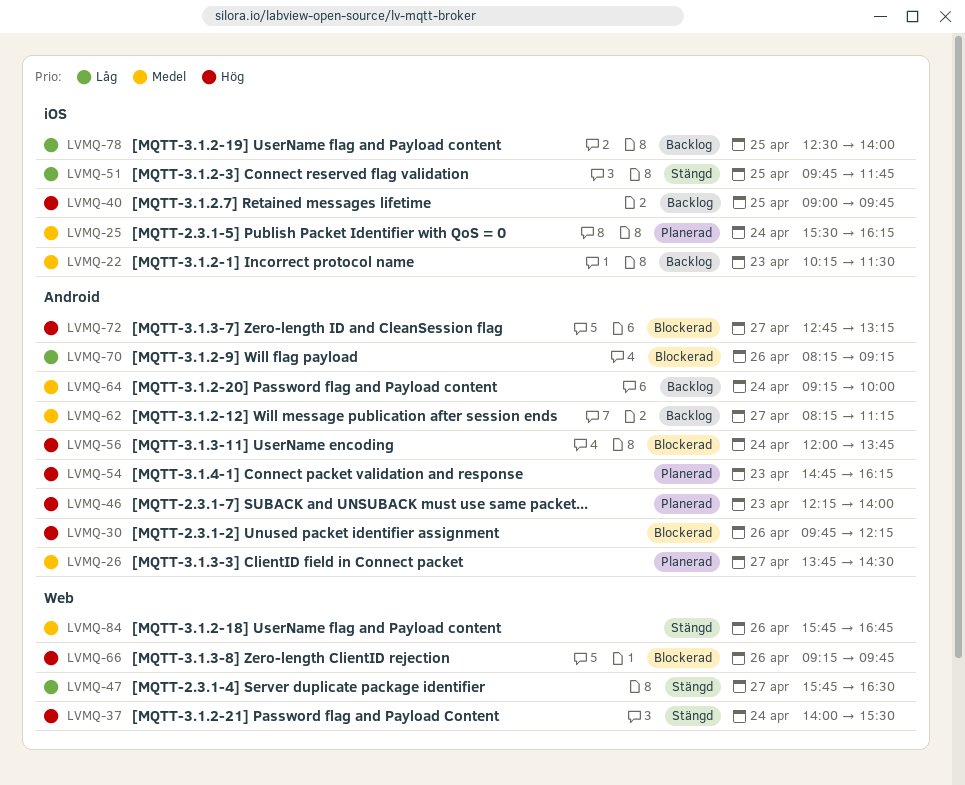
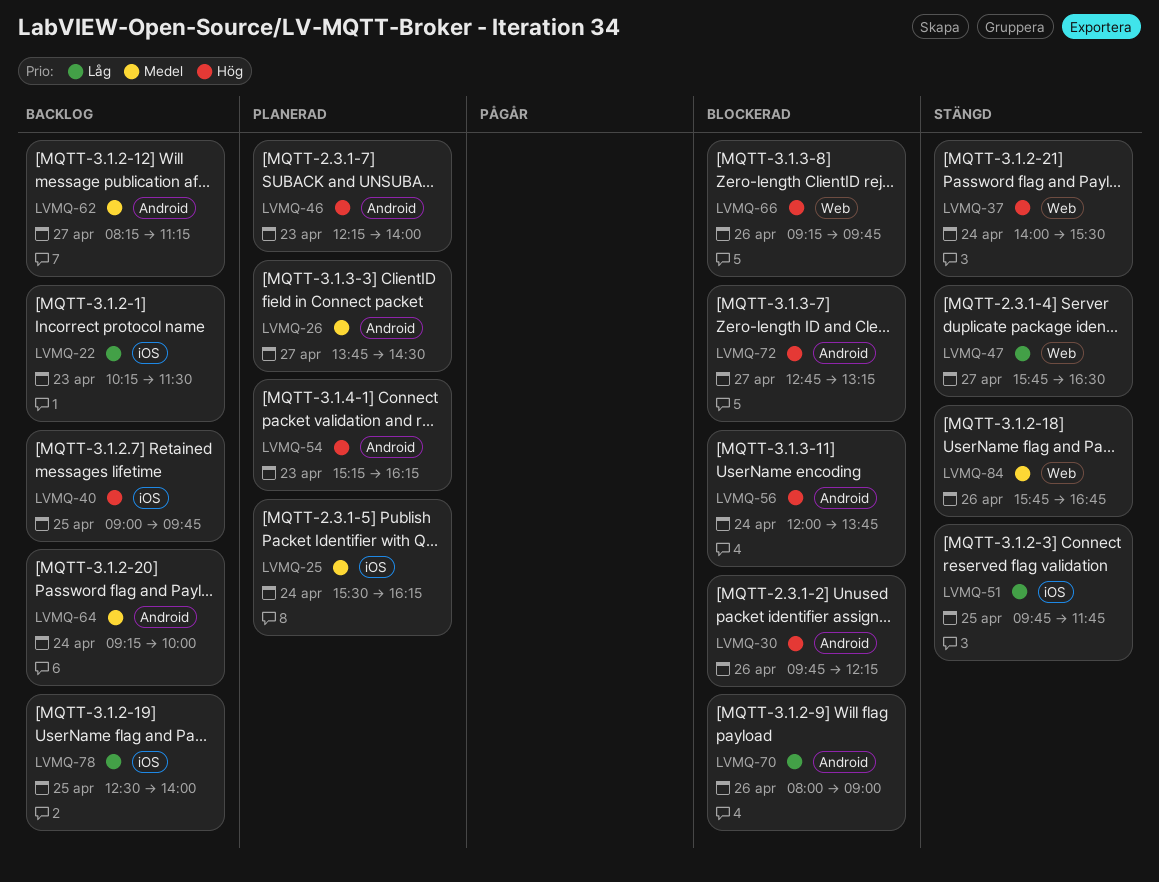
LVMQ-22, priority: Medel -> Låg
LVMQ-54, begins: 14:45 -> 15:15
LVMQ-70, begins: 08:15 -> 08:00
LVMQ-70, ends: 09:15 -> 09:00

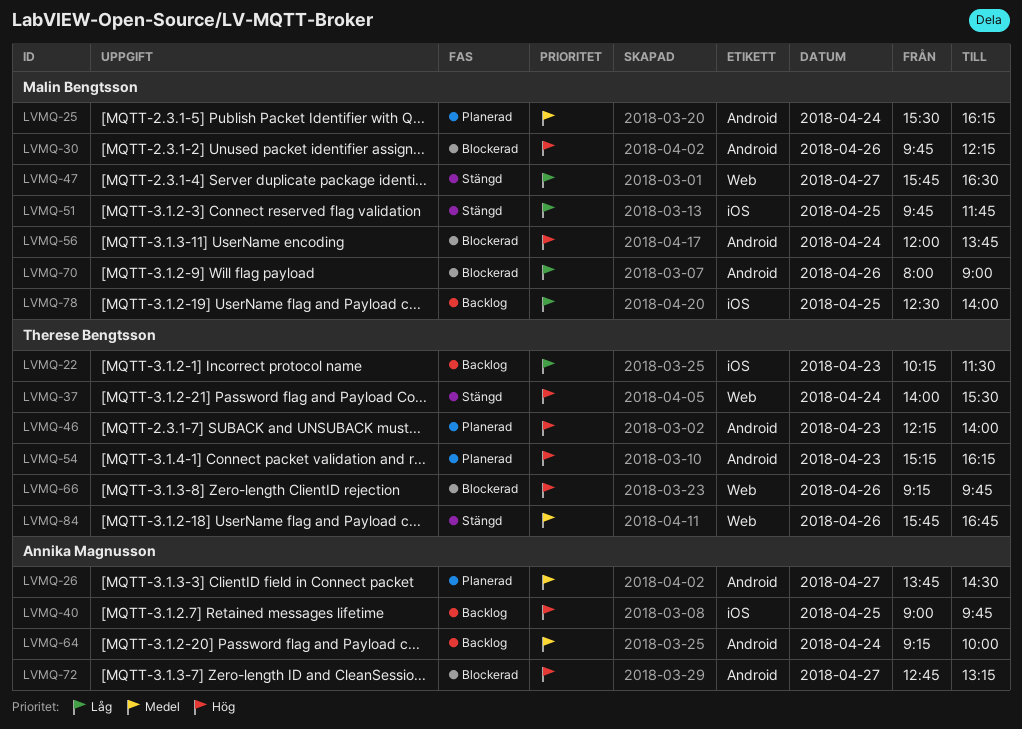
LVMQ-25, label: iOS -> Android
LVMQ-62: present -> none

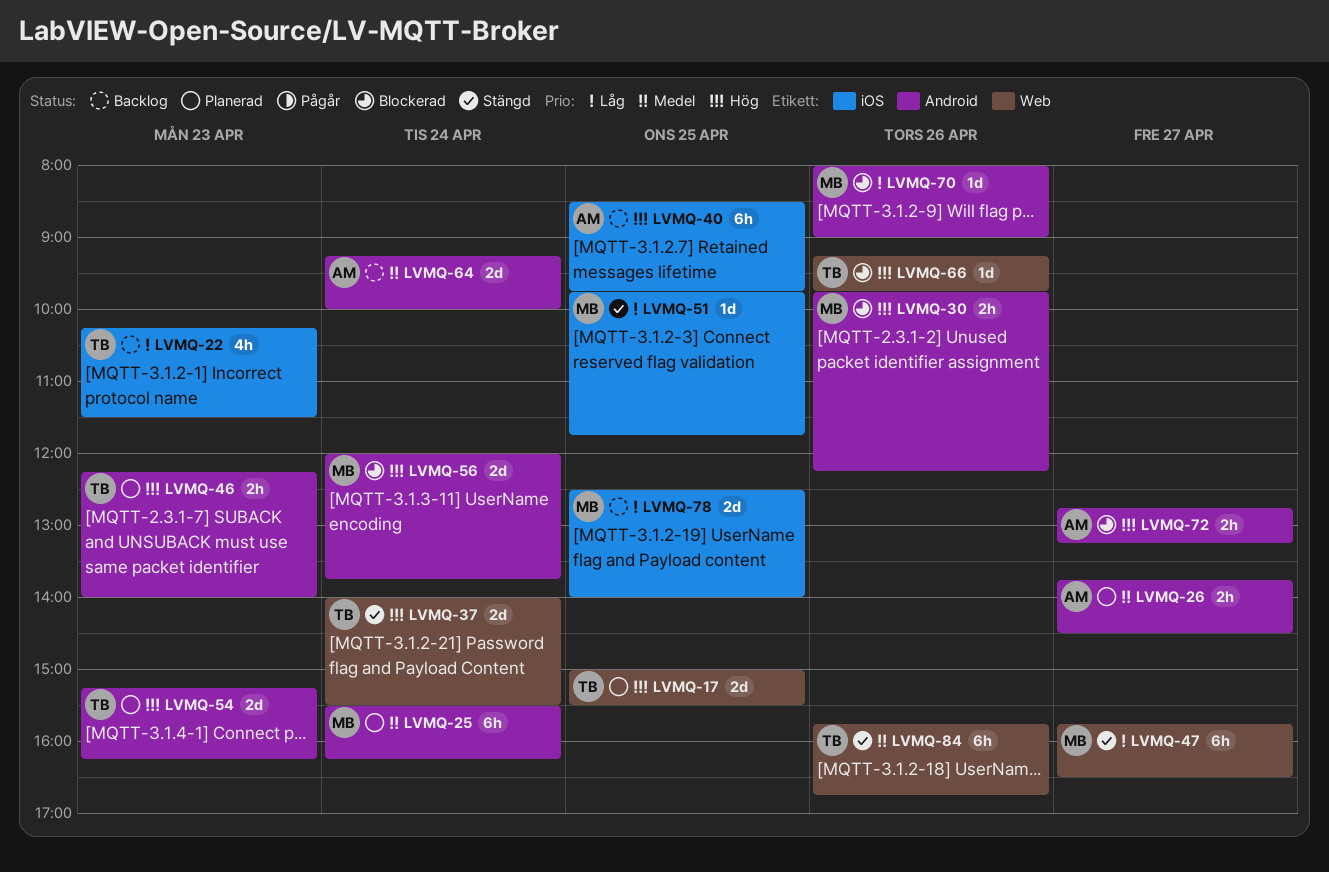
LVMQ-17: none -> present
LVMQ-40, begins: 09:00 -> 08:30

